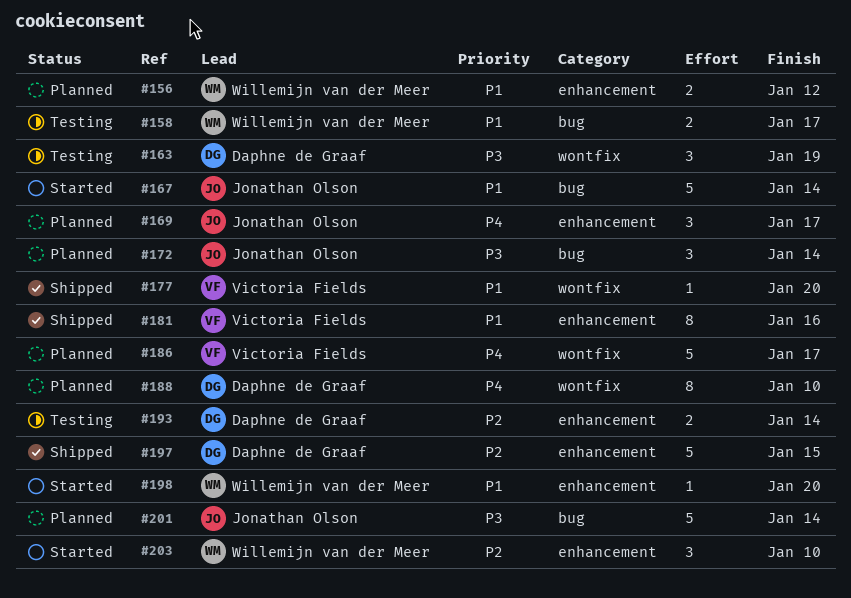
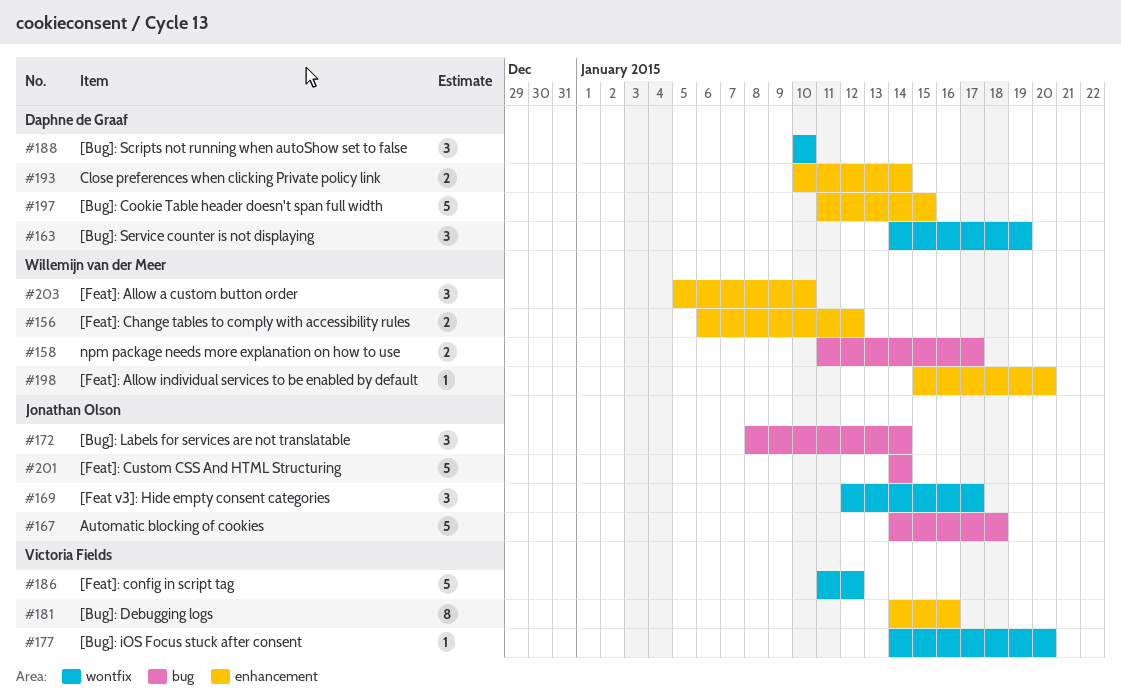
#167, due: Jan 14 -> Jan 18
#169, label: enhancement -> wontfix
#186, due: Jan 17 -> Jan 12
#188, estimate: 8 -> 3

